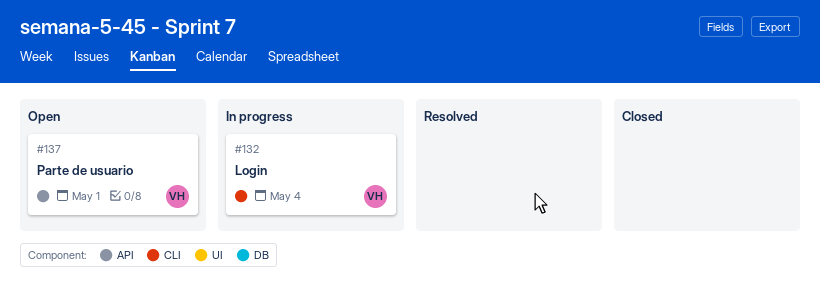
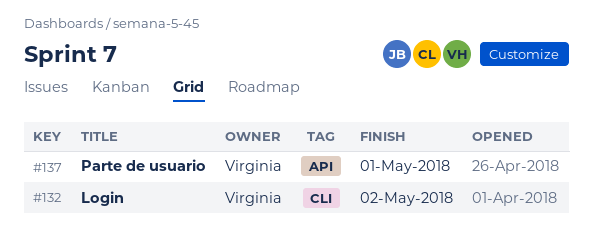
#132, due: May 4 -> May 2

